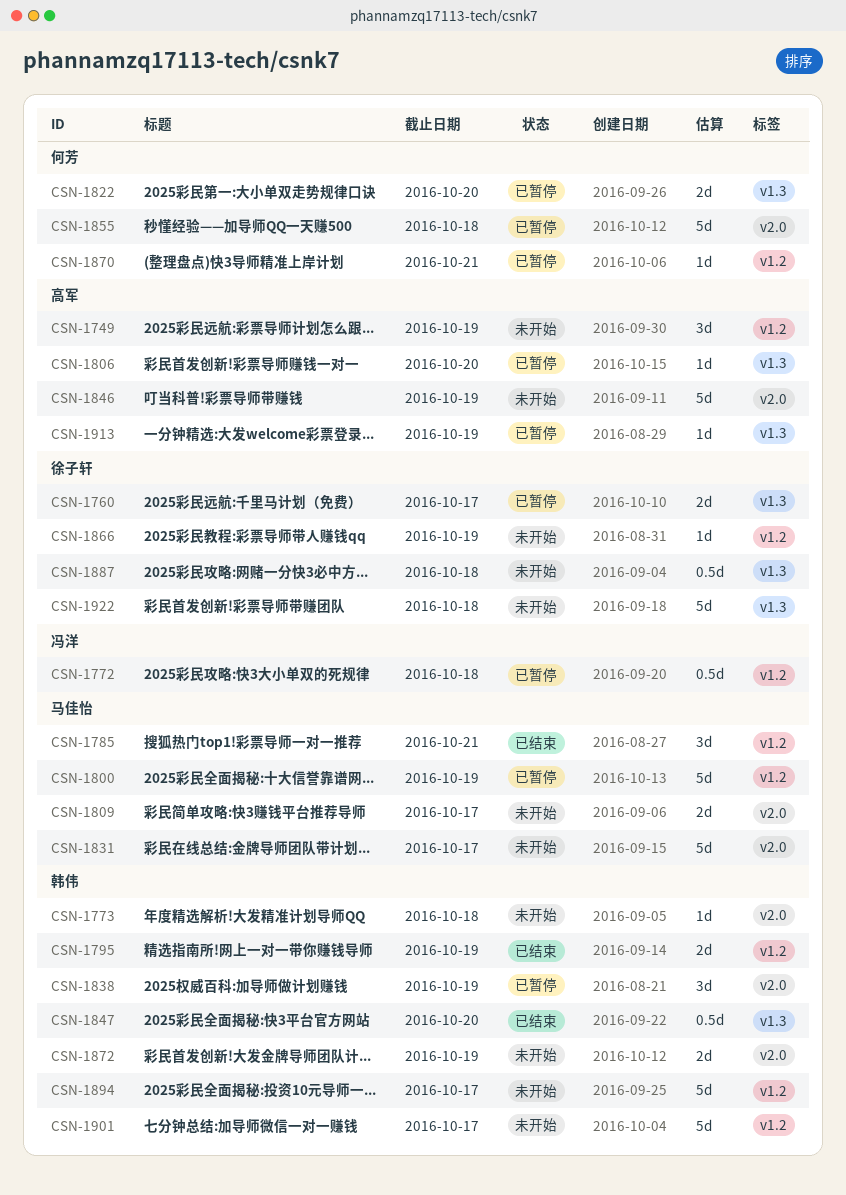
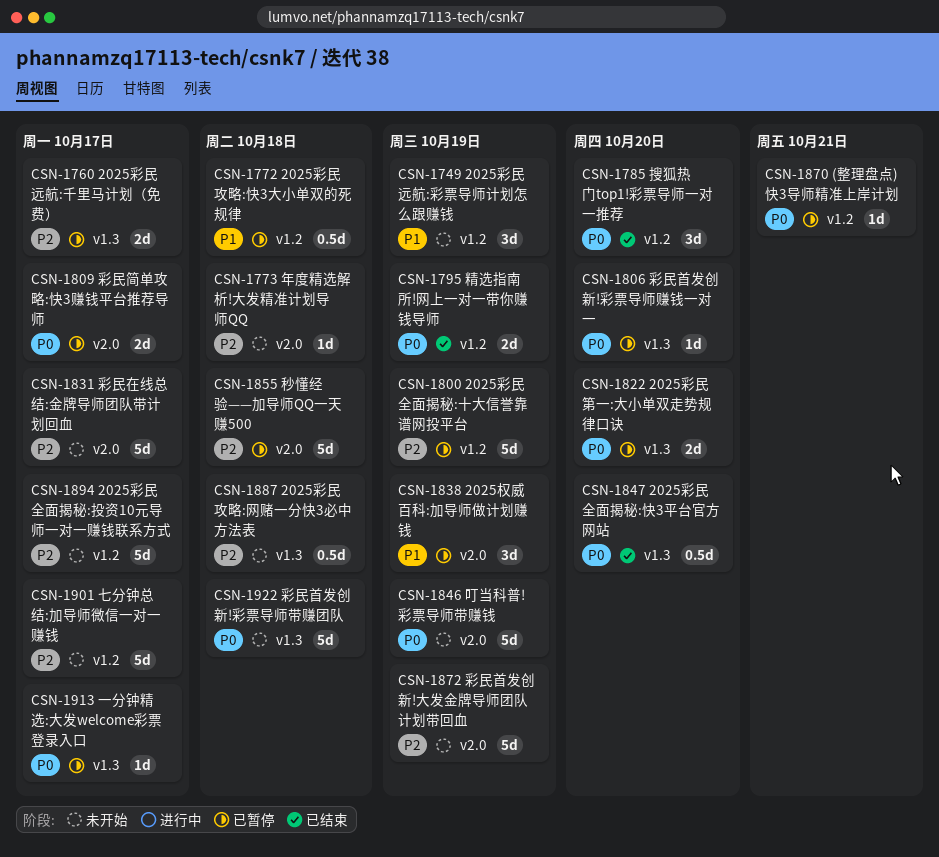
CSN-1785, due: Oct 21 -> Oct 20
CSN-1809, status: 未开始 -> 已暂停
CSN-1866: present -> none
CSN-1872, estimate: 2d -> 5d
CSN-1913, due: Oct 19 -> Oct 17

